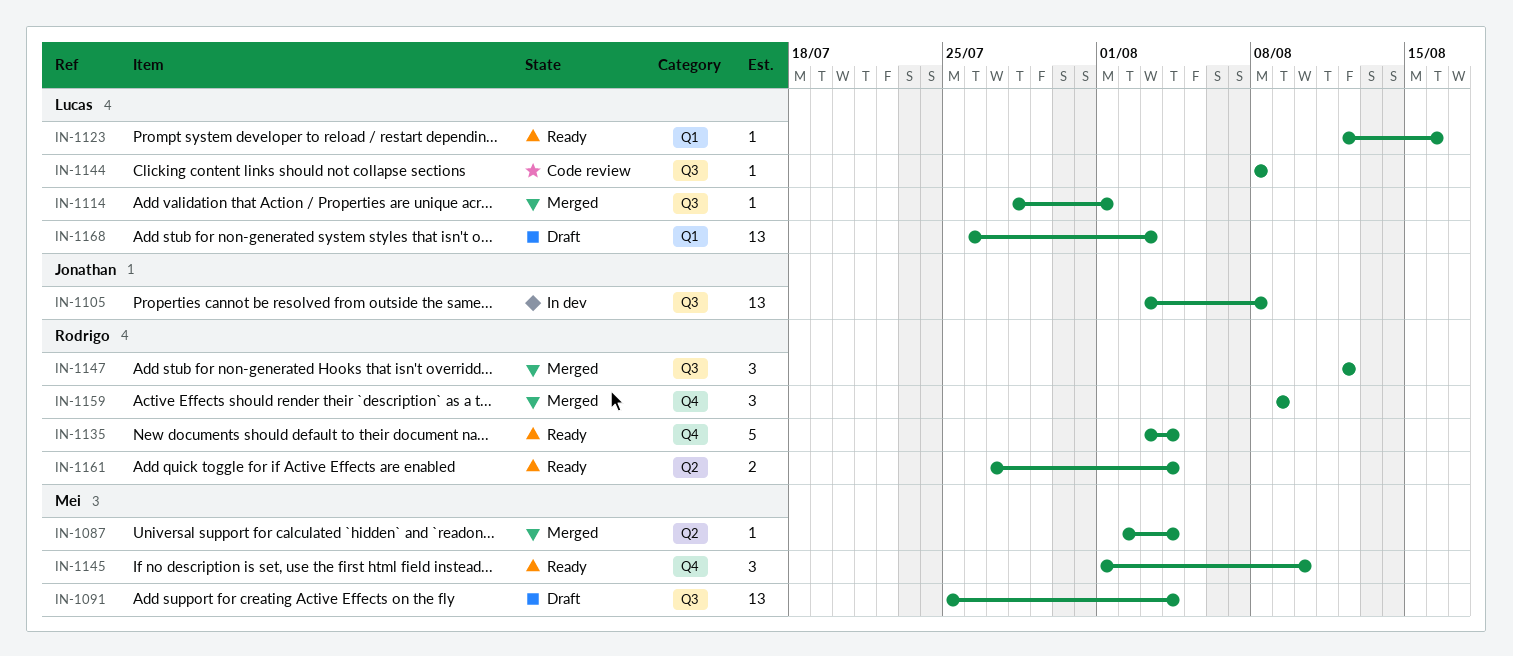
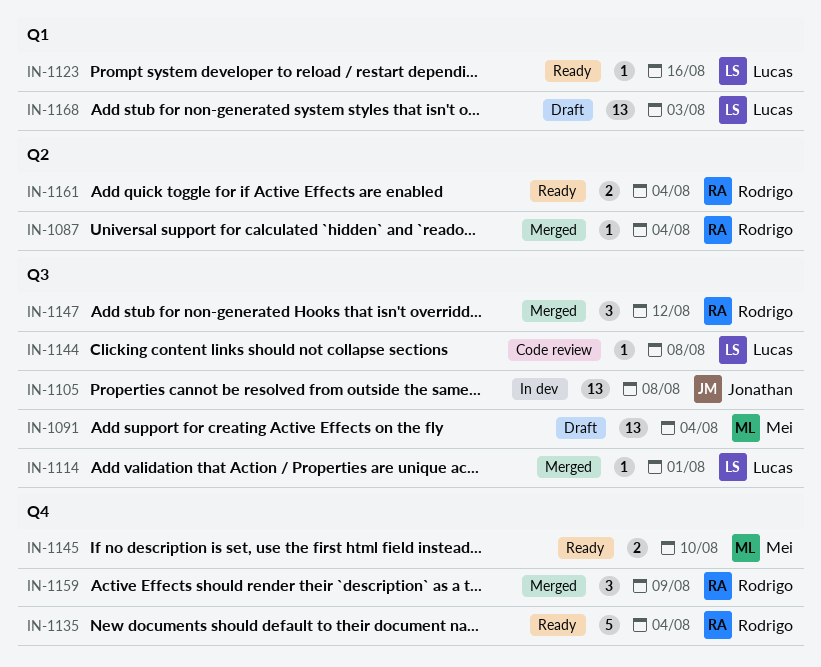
IN-1087, owner: Mei -> Rodrigo
IN-1145, estimate: 3 -> 2

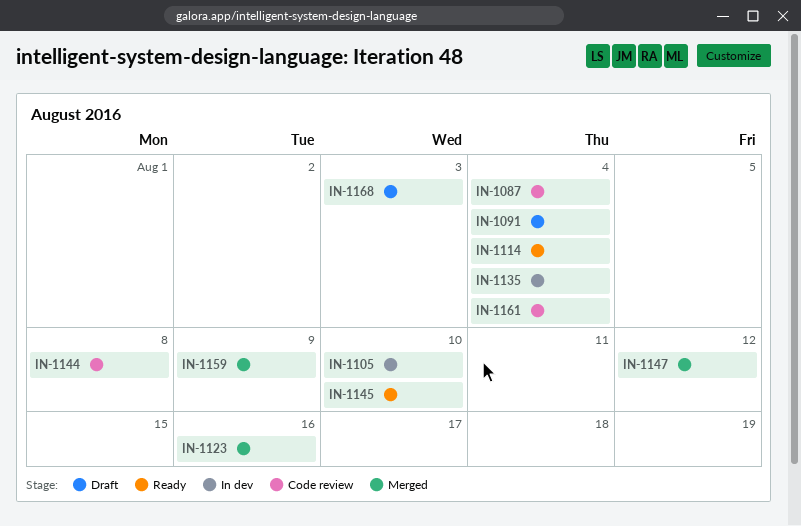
IN-1087, status: Merged -> Code review
IN-1105, due: Aug 8 -> Aug 10
IN-1114, status: Merged -> Ready
IN-1114, due: Aug 1 -> Aug 4
IN-1123, status: Ready -> Merged
IN-1135, status: Ready -> In dev
IN-1161, status: Ready -> Code review

